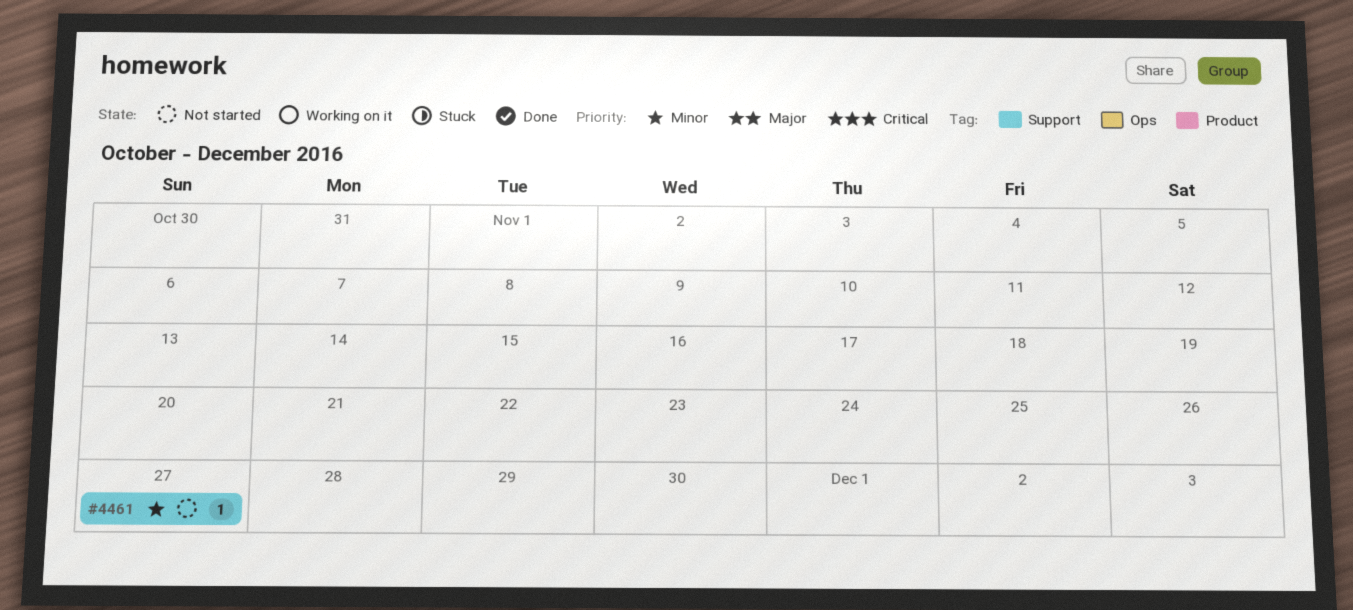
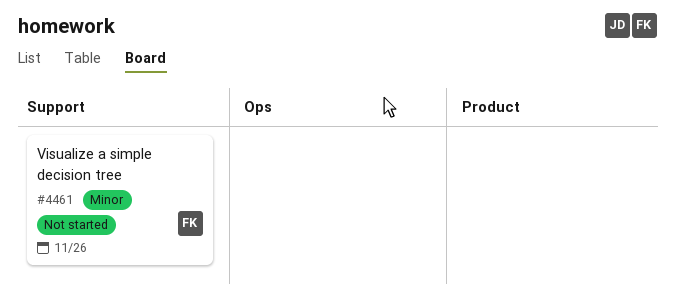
#4461, due: Nov 27 -> Nov 26

